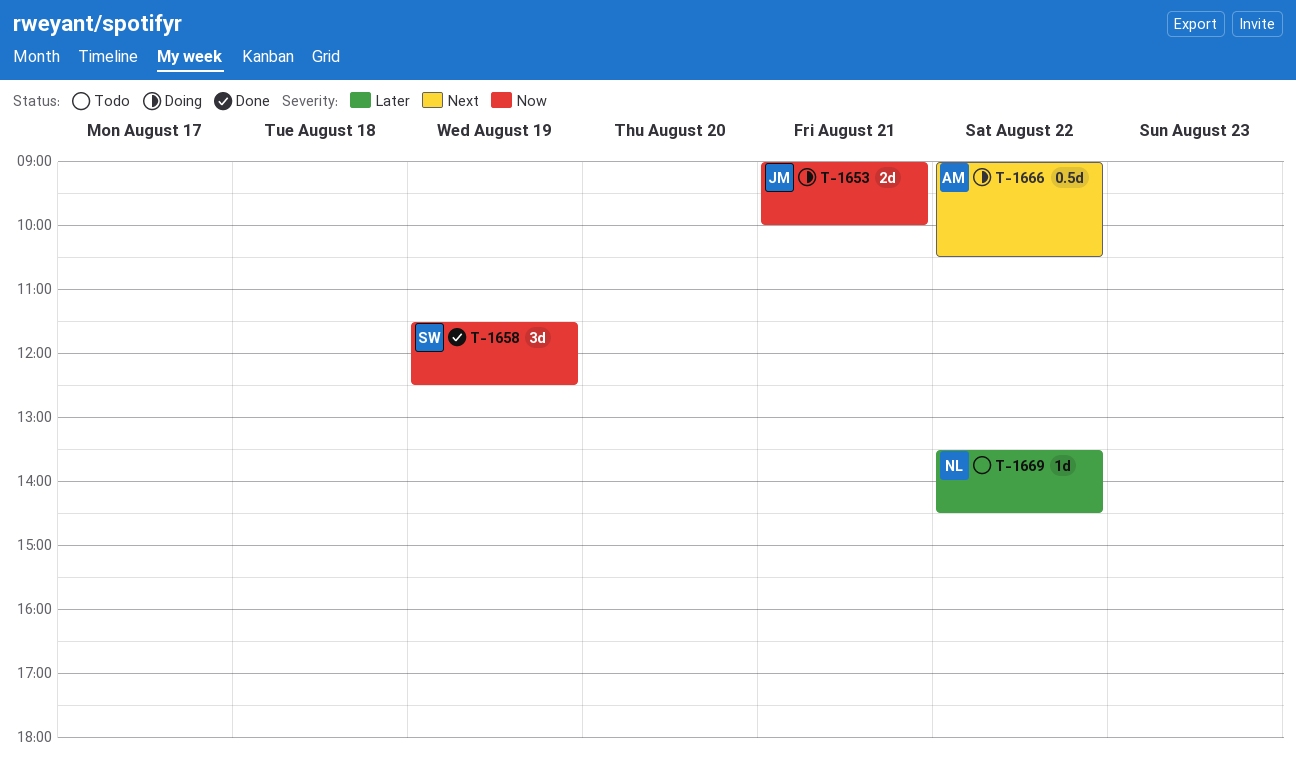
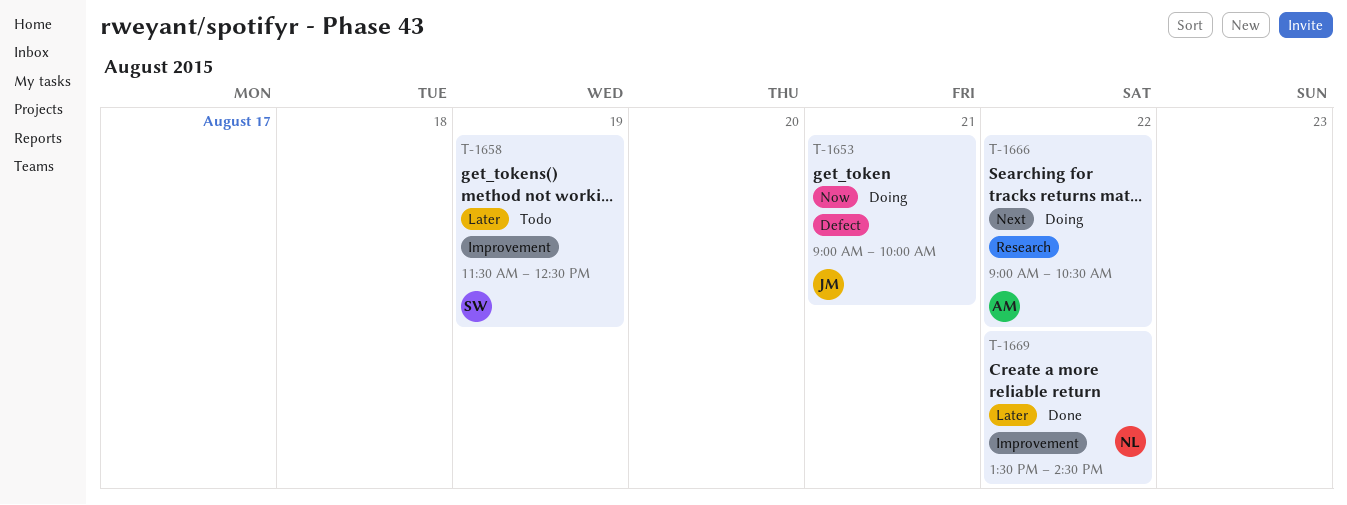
T-1658, status: Done -> Todo
T-1658, priority: Now -> Later
T-1669, status: Todo -> Done

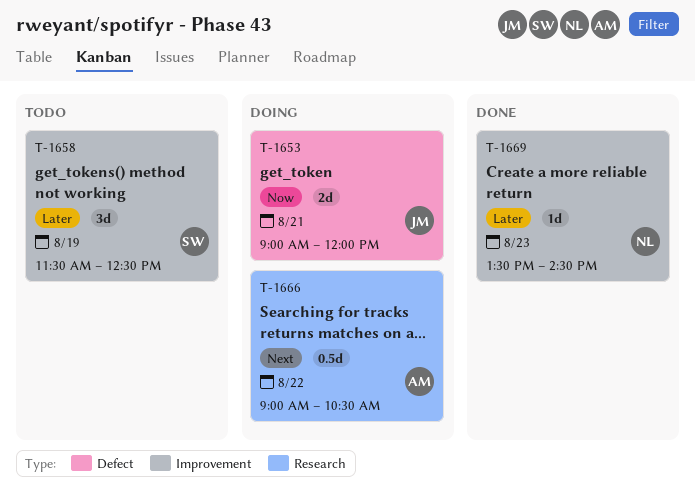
T-1653, ends: 10:00 -> 12:00
T-1669, day: Aug 22 -> Aug 23

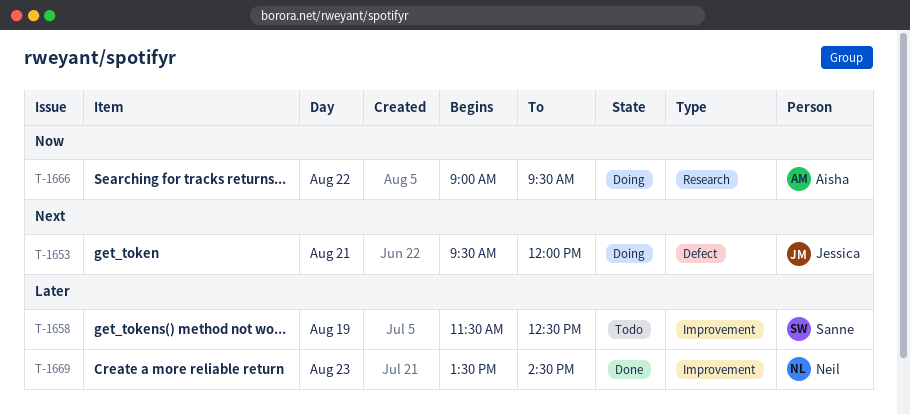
T-1653, priority: Now -> Next
T-1653, begins: 09:00 -> 09:30
T-1666, priority: Next -> Now
T-1666, ends: 10:30 -> 09:30

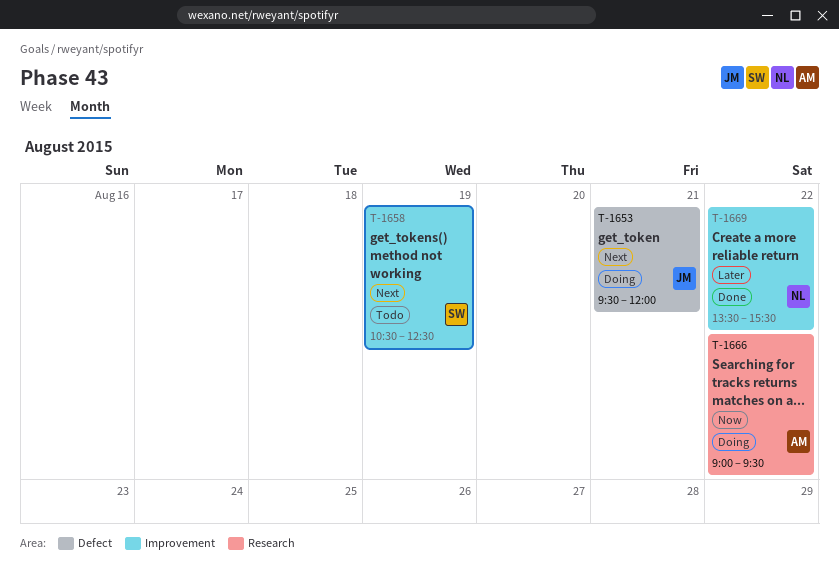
T-1658, priority: Later -> Next
T-1658, begins: 11:30 -> 10:30
T-1669, day: Aug 23 -> Aug 22
T-1669, ends: 14:30 -> 15:30

